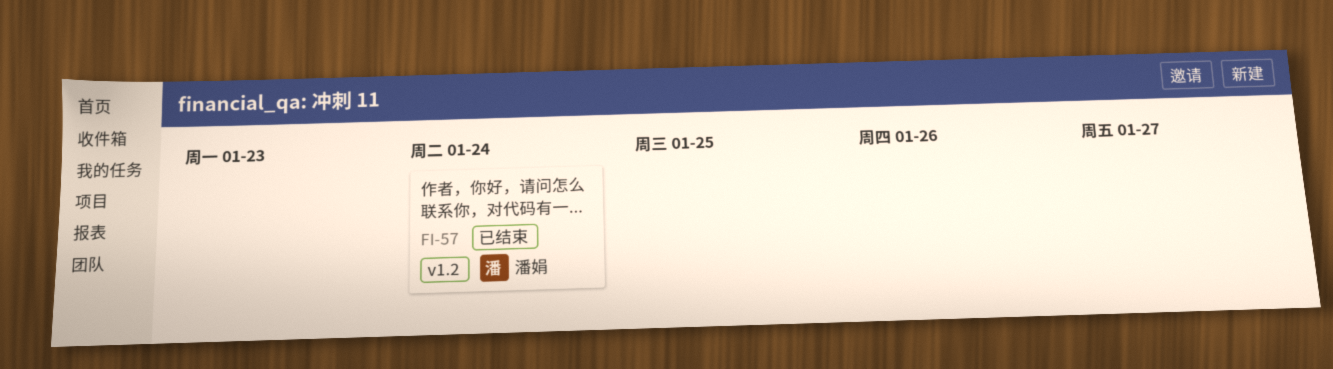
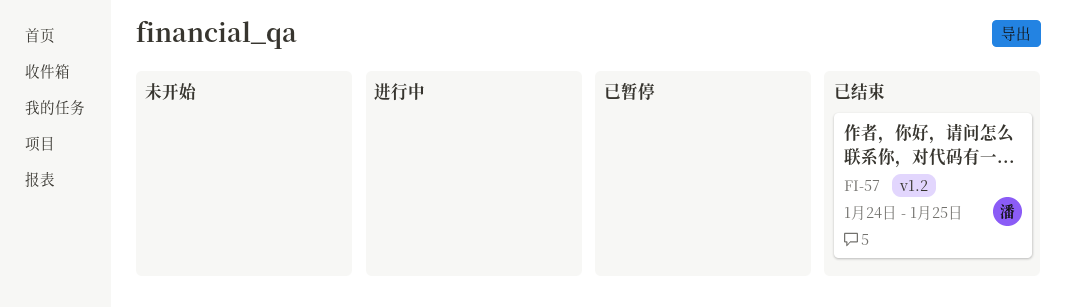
FI-57, due: Jan 24 -> Jan 25

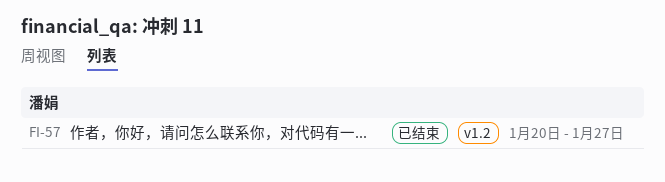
FI-57, start: Jan 24 -> Jan 20
FI-57, due: Jan 25 -> Jan 27

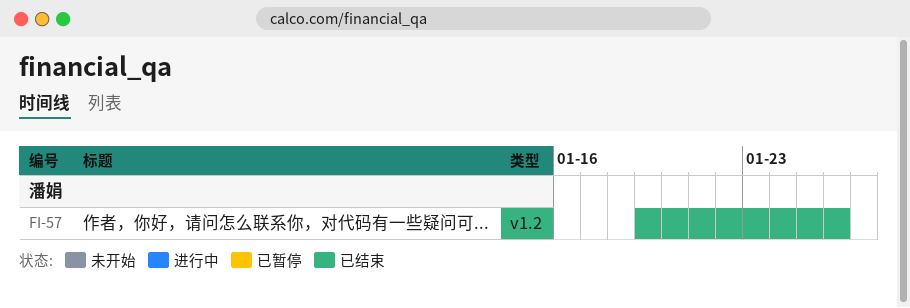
FI-57, start: Jan 20 -> Jan 19
FI-57, due: Jan 27 -> Jan 26

